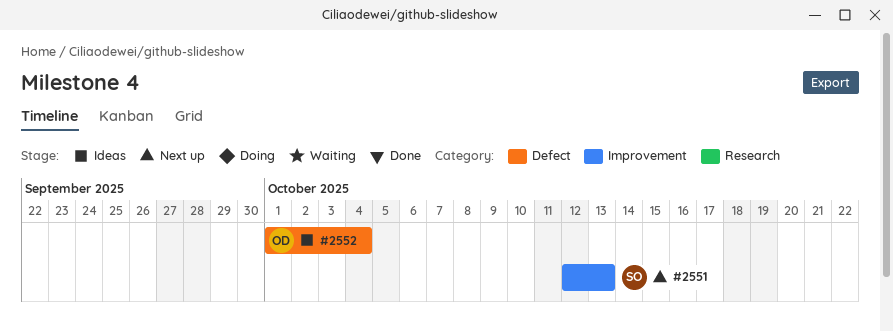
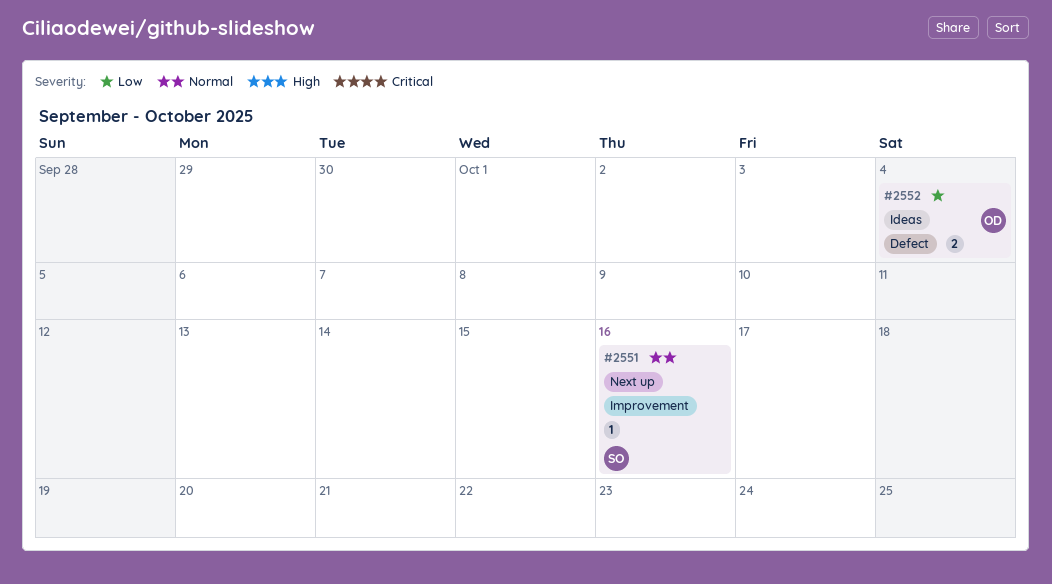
#2551, due: Oct 13 -> Oct 16

